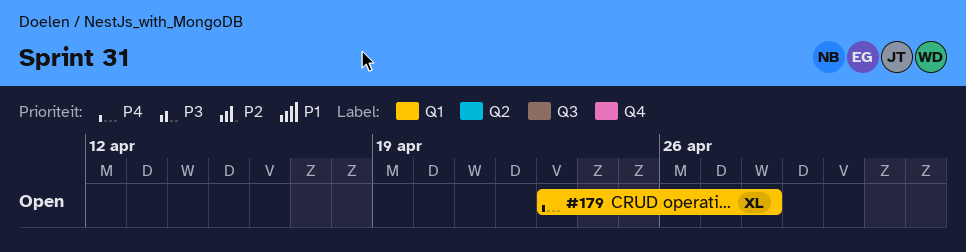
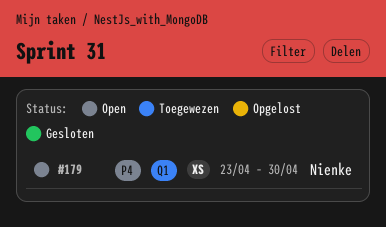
#179, estimate: XL -> XS
#179, due: Apr 28 -> Apr 30

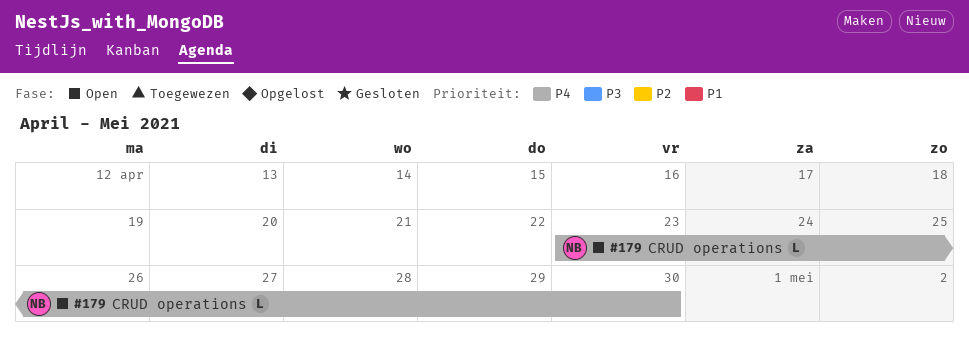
#179, estimate: XS -> L

